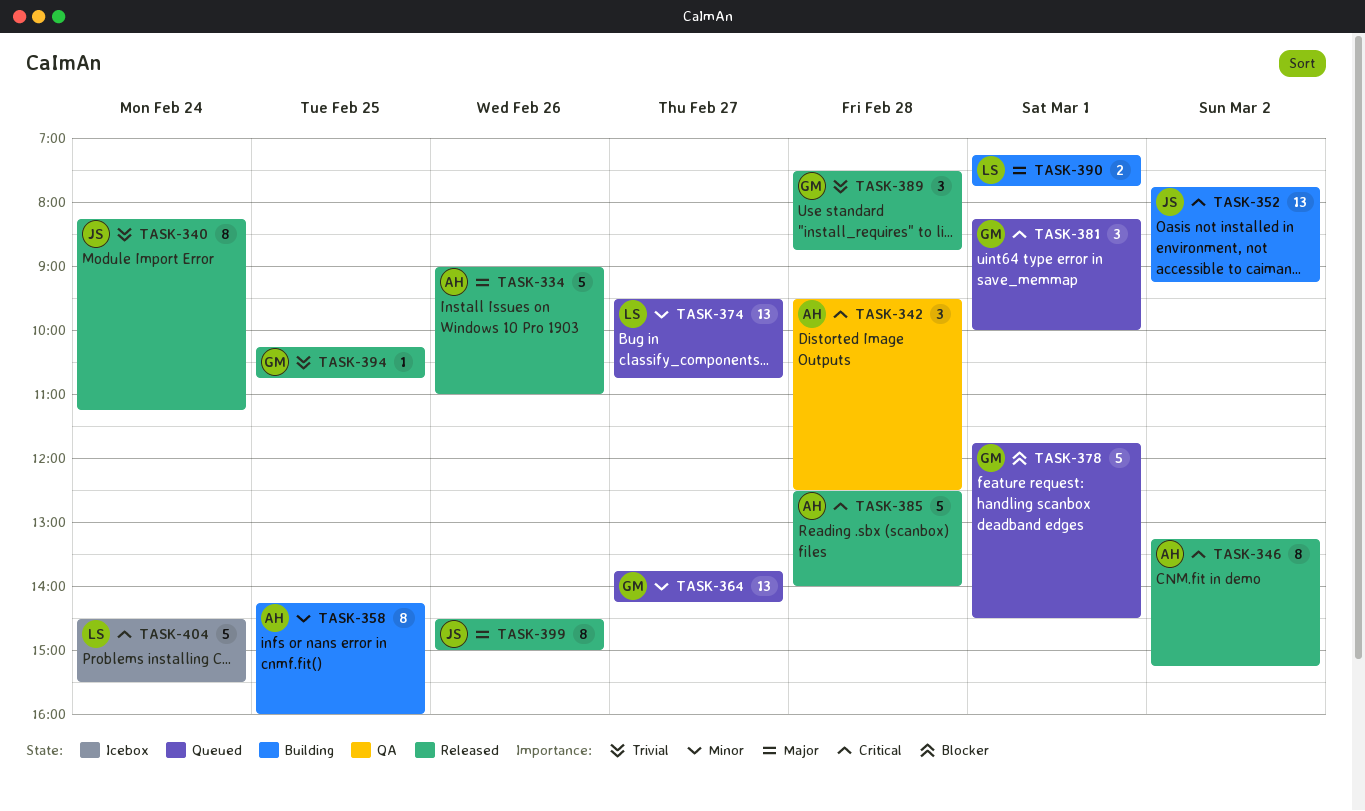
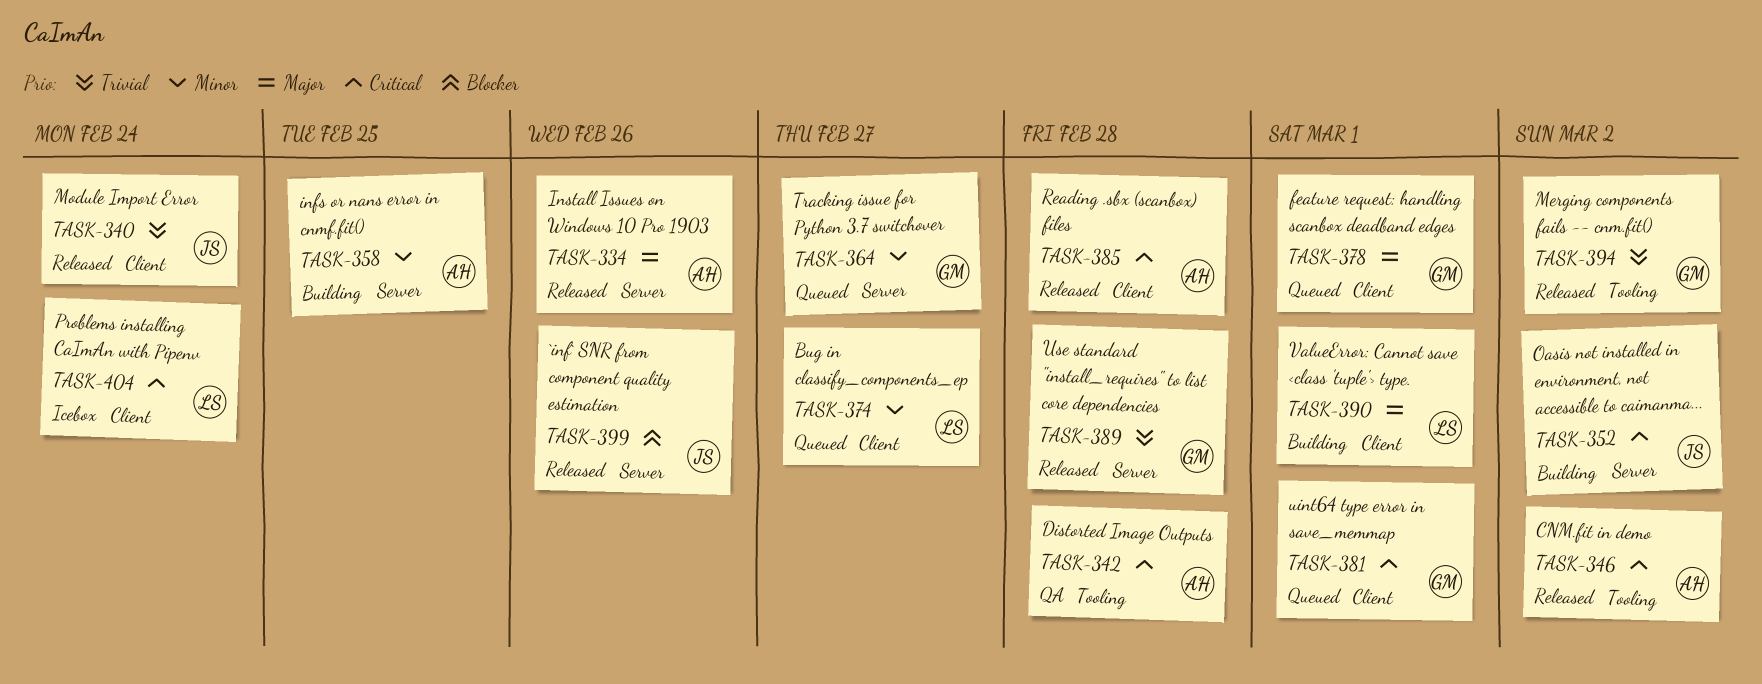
TASK-378, priority: Blocker -> Major
TASK-394, day: Feb 25 -> Mar 2
TASK-399, priority: Major -> Blocker

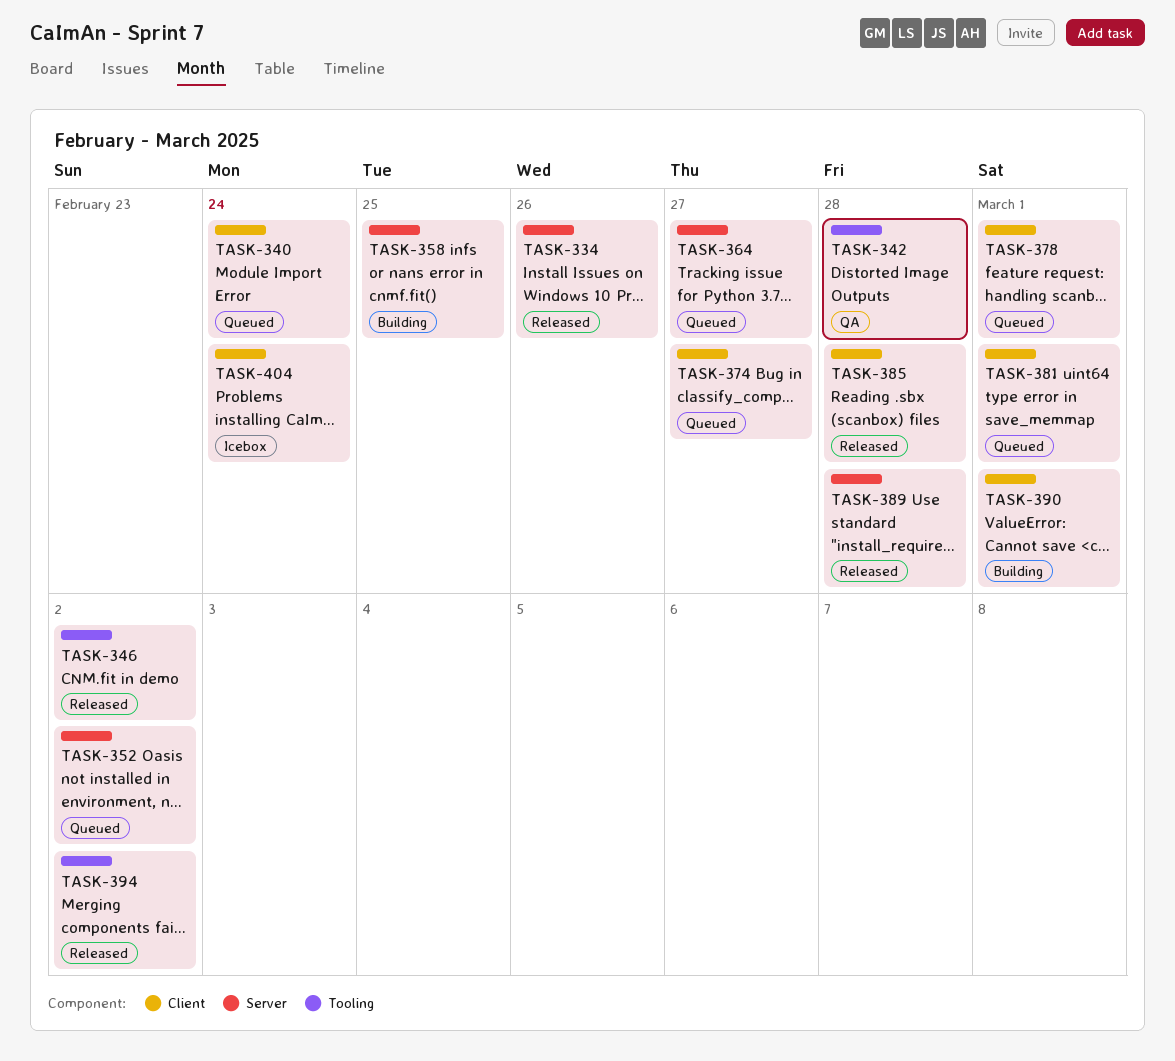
TASK-340, status: Released -> Queued
TASK-352, status: Building -> Queued
TASK-399: present -> none

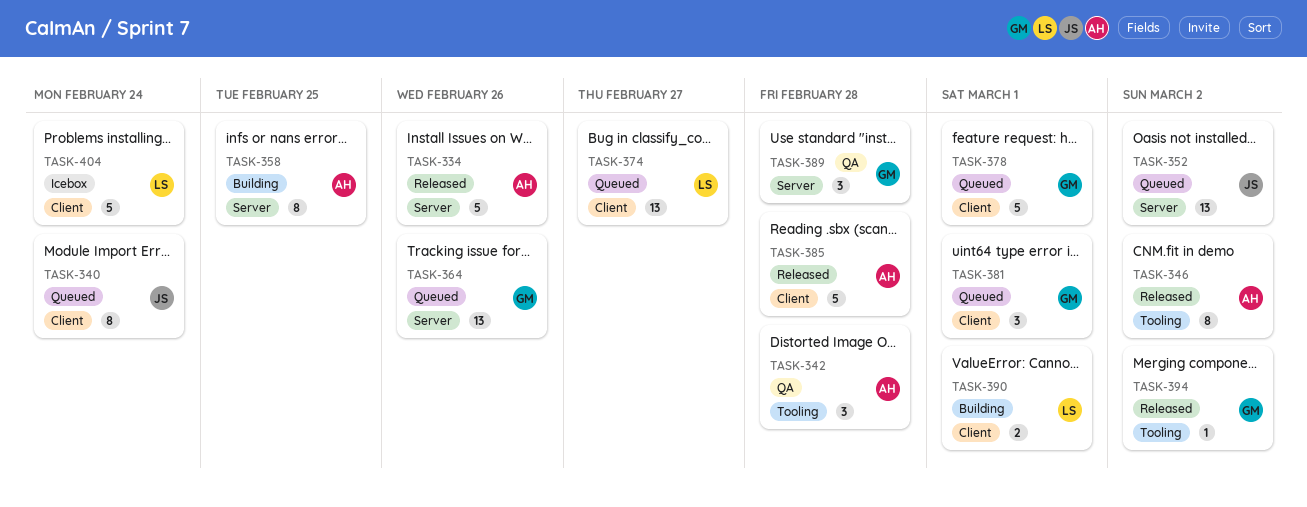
TASK-364, day: Feb 27 -> Feb 26
TASK-389, status: Released -> QA

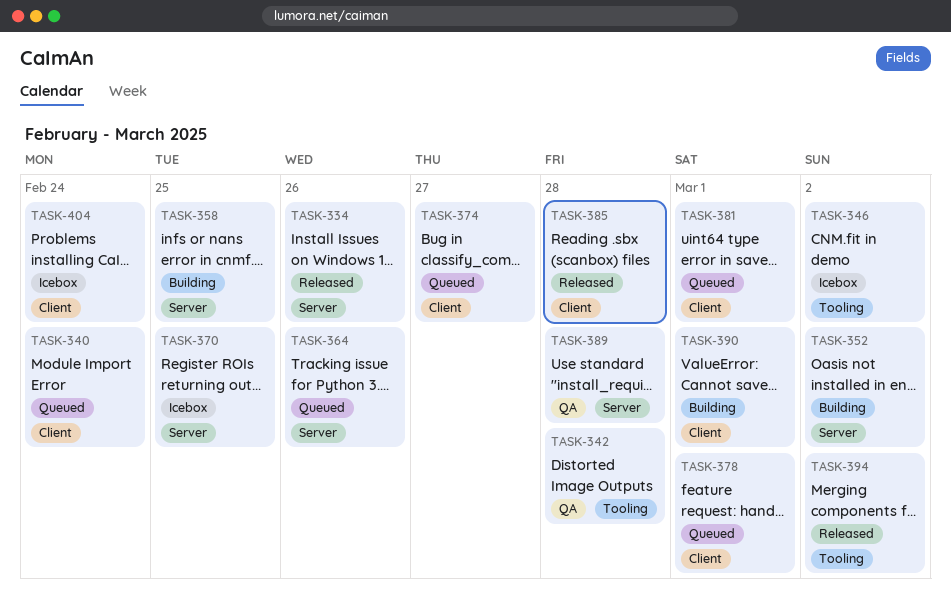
TASK-346, status: Released -> Icebox
TASK-352, status: Queued -> Building
TASK-370: none -> present

